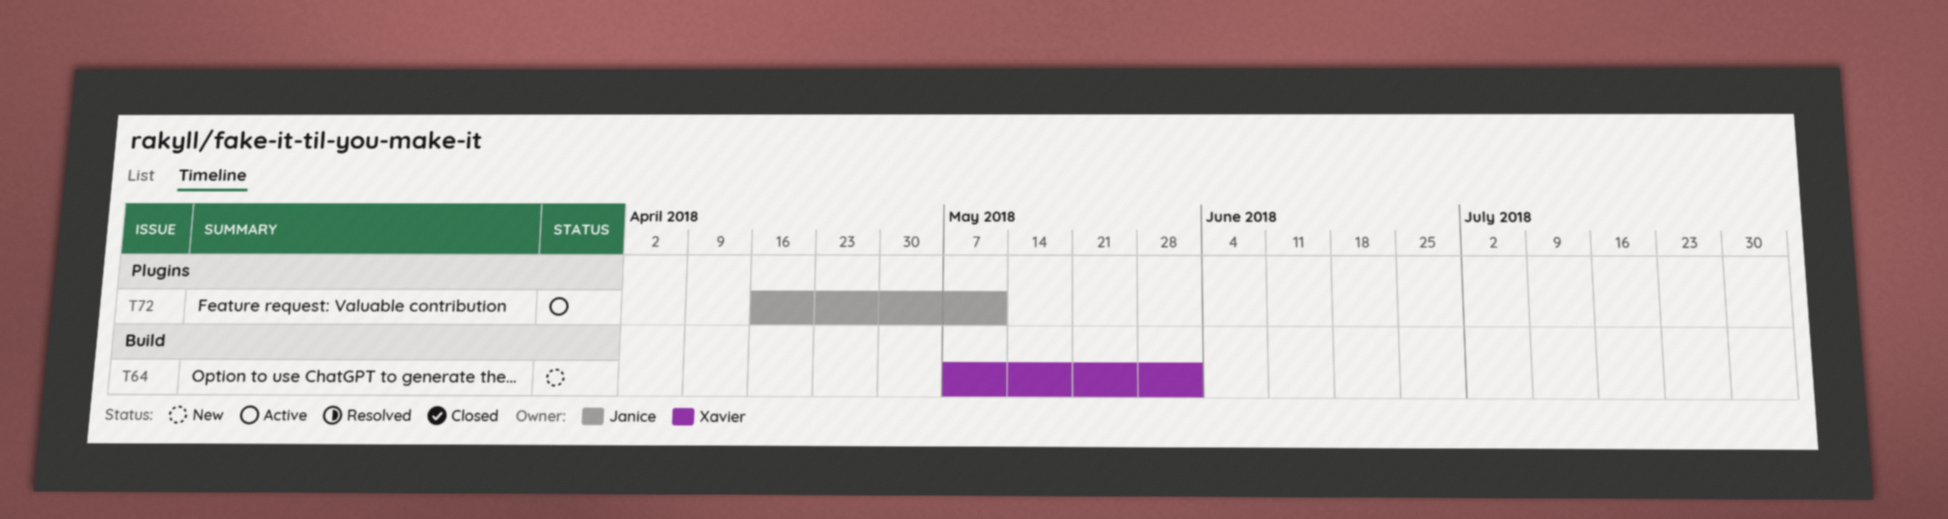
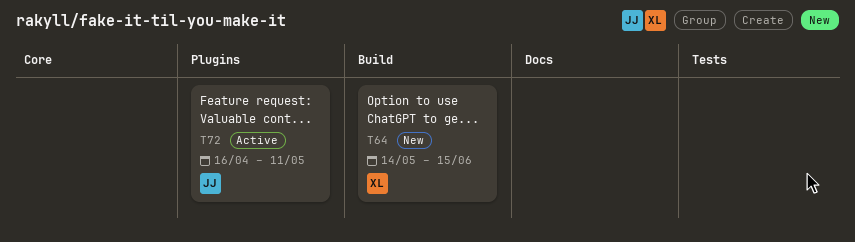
T64, start: May 7 -> May 14
T64, due: Jun 1 -> Jun 15

